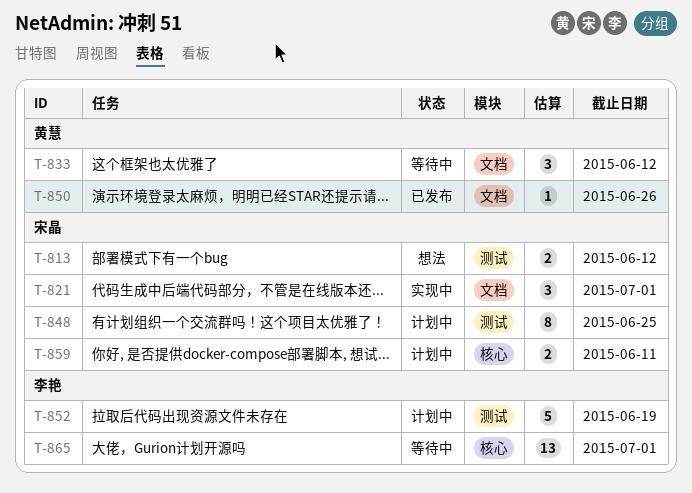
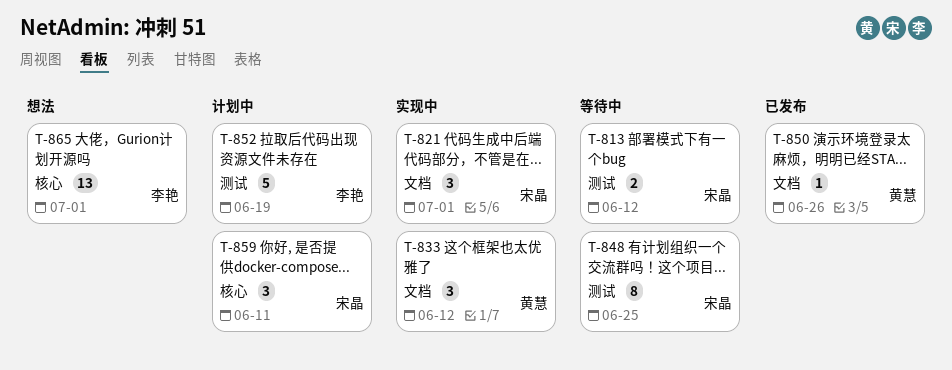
T-813, status: 想法 -> 等待中
T-833, status: 等待中 -> 实现中
T-848, status: 计划中 -> 等待中
T-859, estimate: 2 -> 3
T-865, status: 等待中 -> 想法

